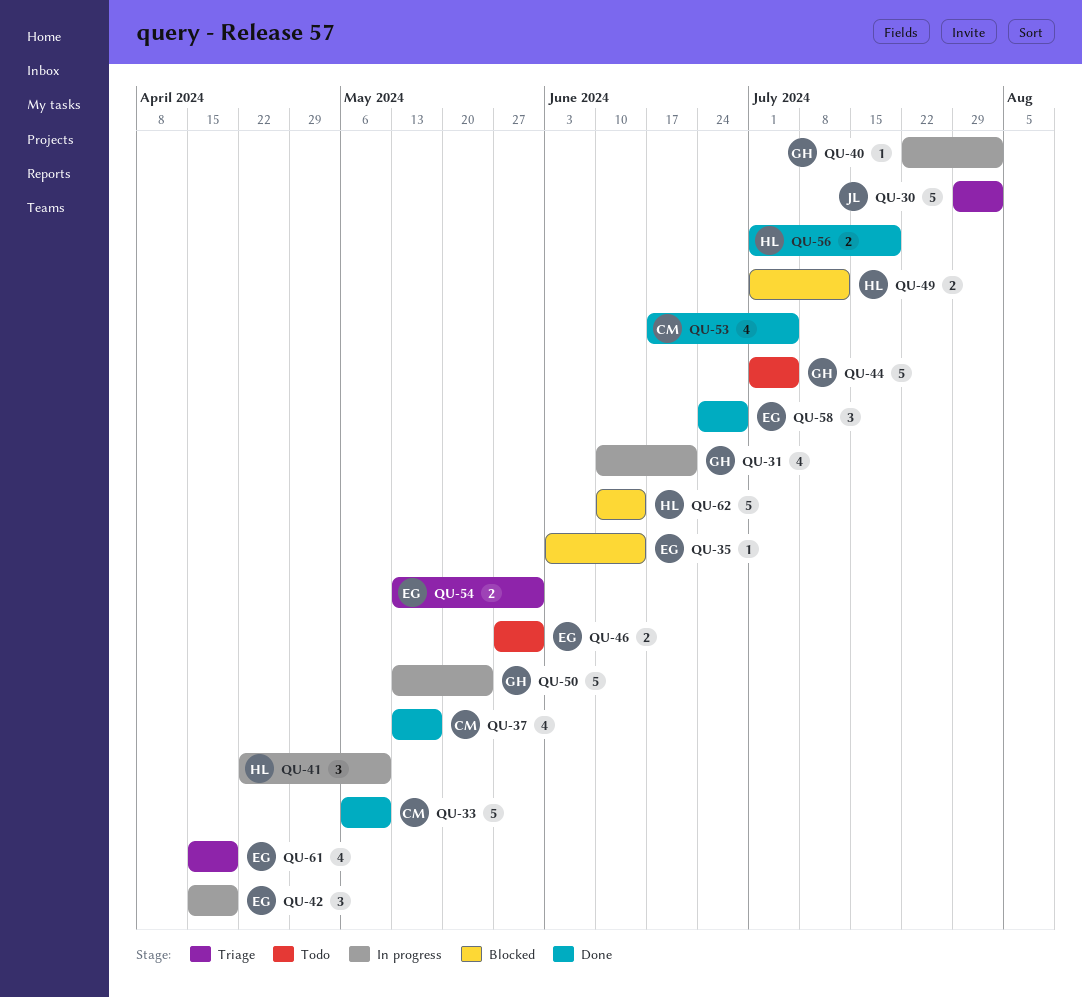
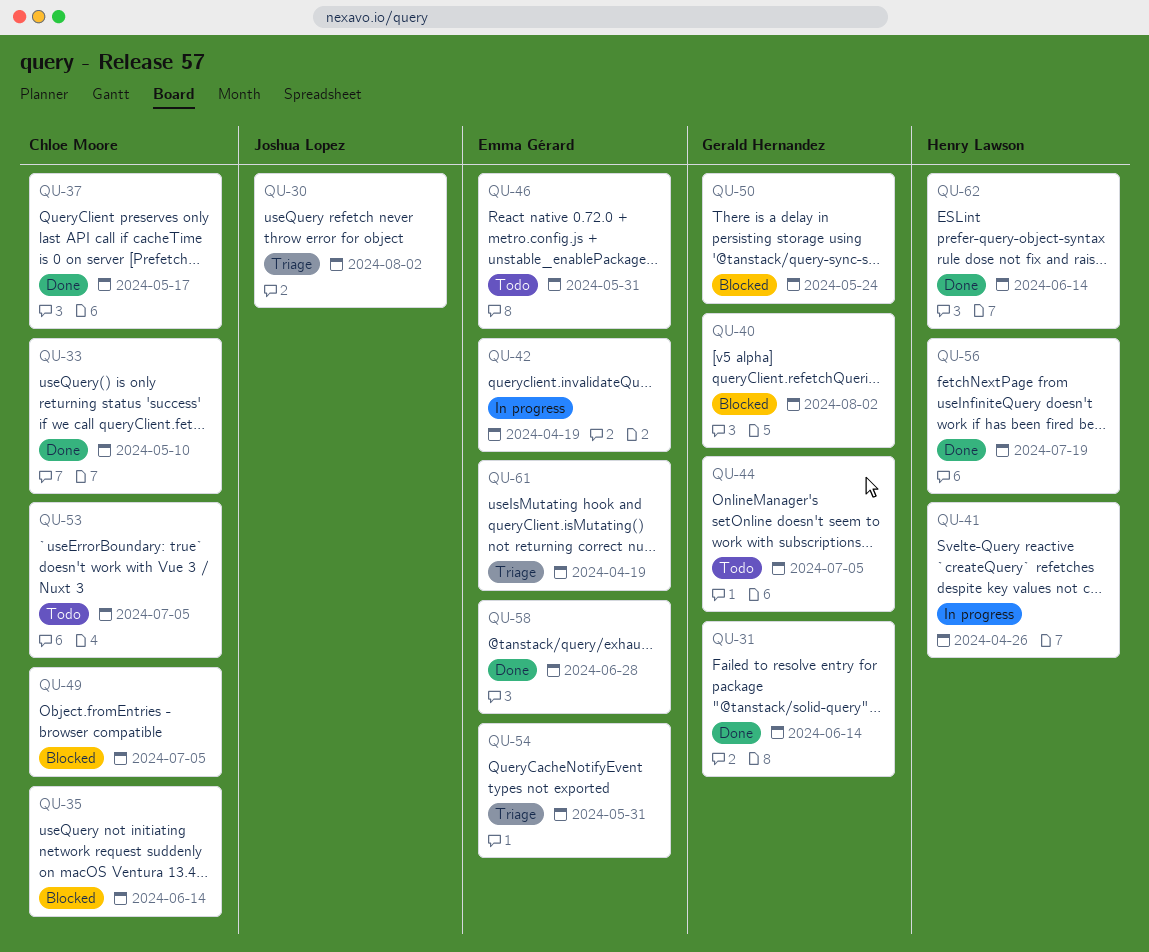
QU-31, status: In progress -> Done
QU-31, due: Jun 21 -> Jun 14
QU-35, owner: Emma Gérard -> Chloe Moore
QU-40, status: In progress -> Blocked
QU-41, due: May 10 -> Apr 26
QU-49, owner: Henry Lawson -> Chloe Moore
QU-49, due: Jul 12 -> Jul 5
QU-50, status: In progress -> Blocked
QU-53, status: Done -> Todo
QU-62, status: Blocked -> Done

